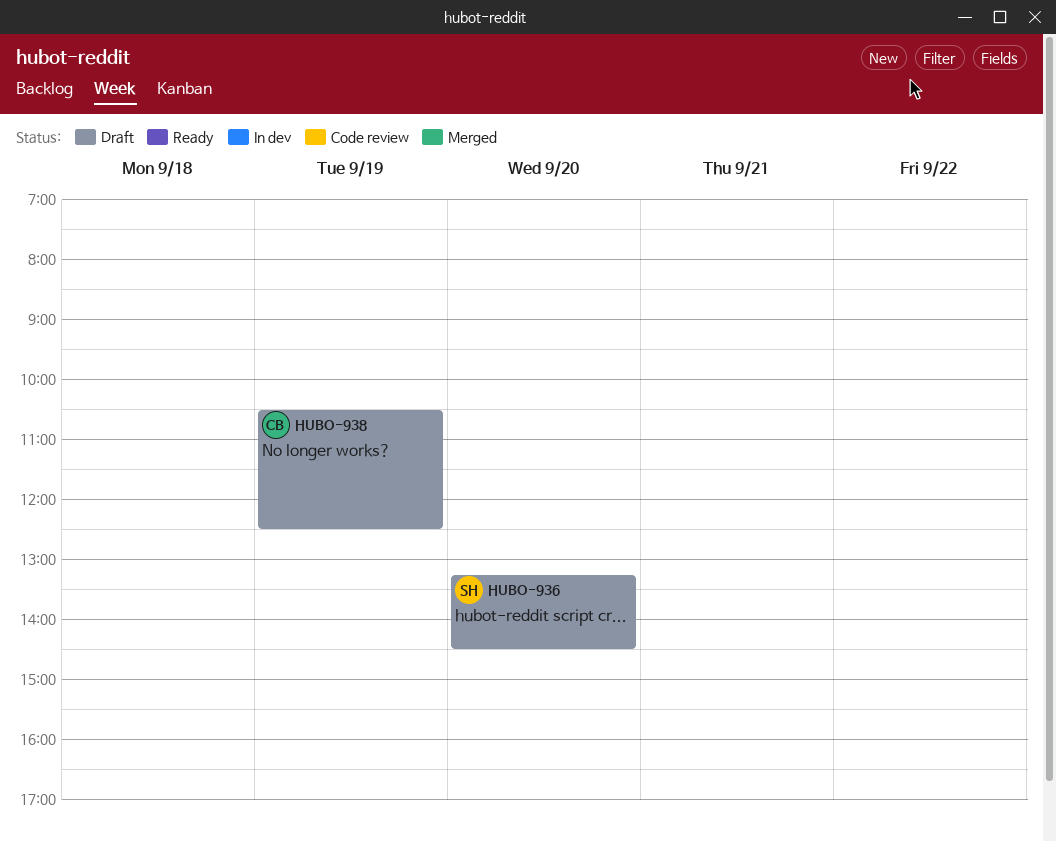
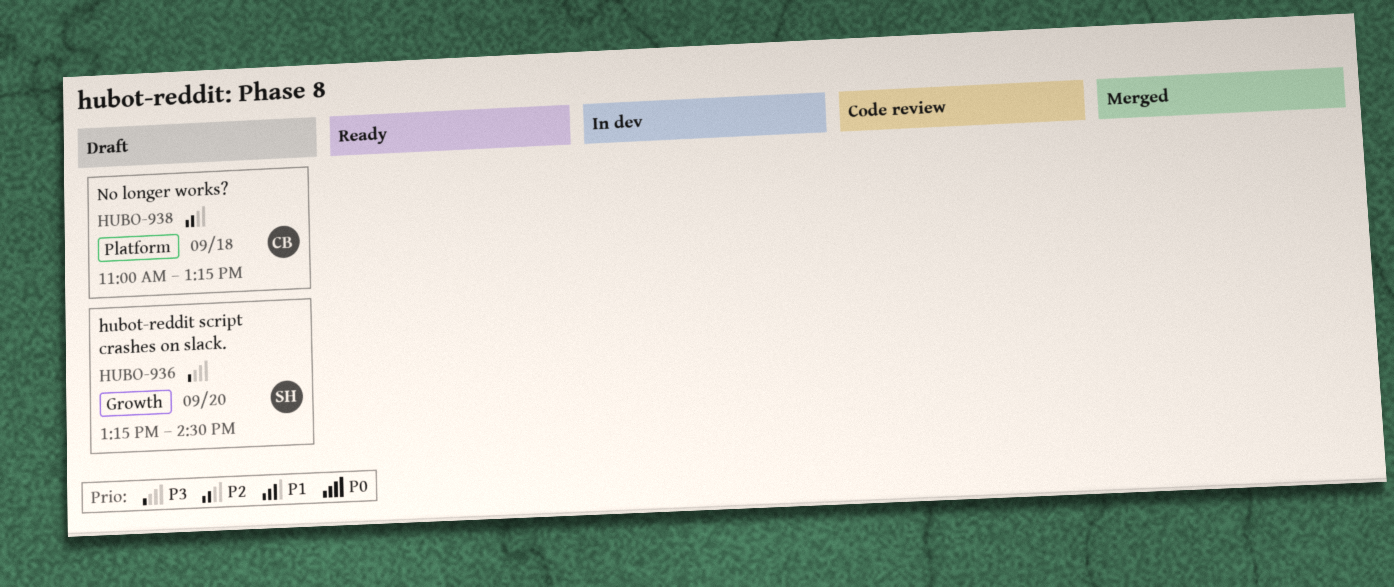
HUBO-938, day: Sep 19 -> Sep 18
HUBO-938, begins: 10:30 -> 11:00
HUBO-938, ends: 12:30 -> 13:15

